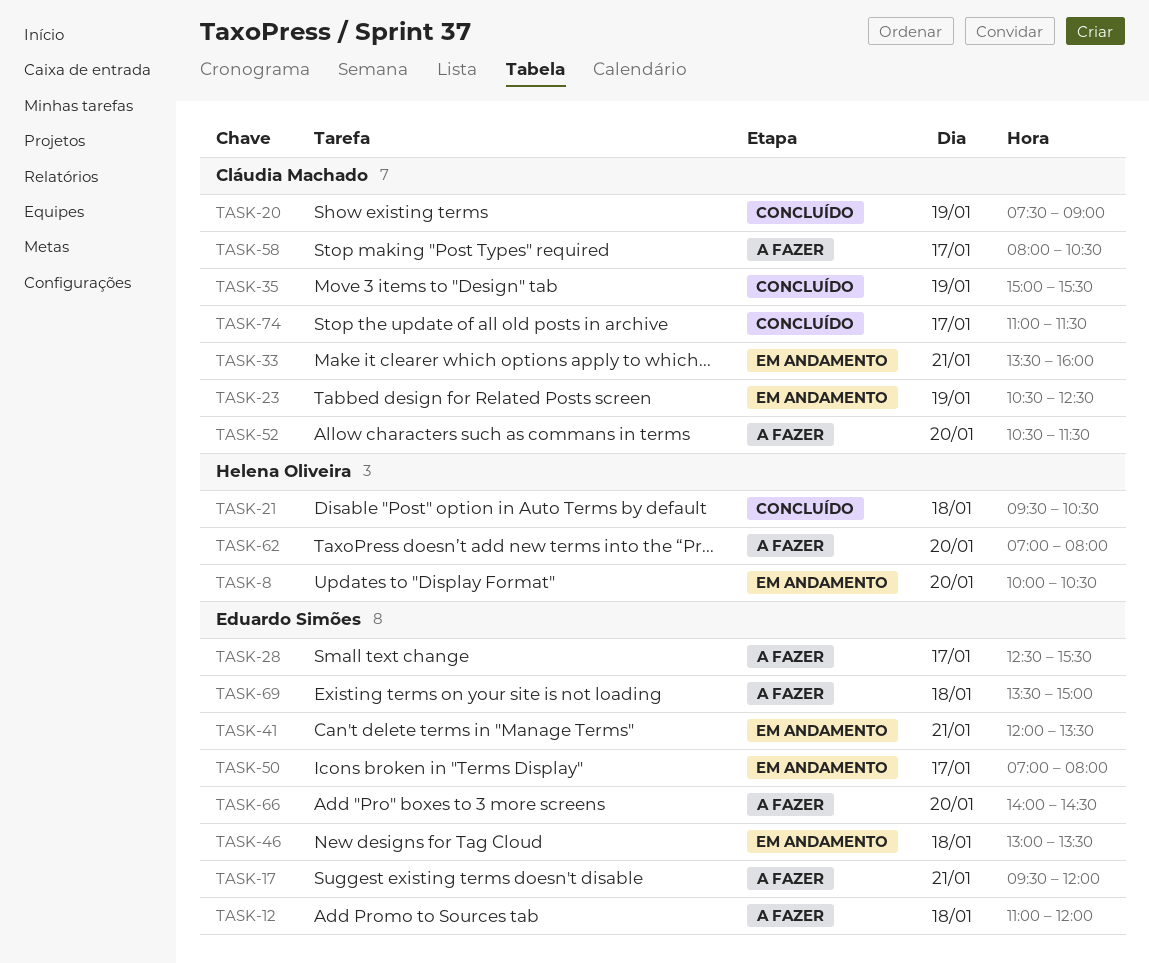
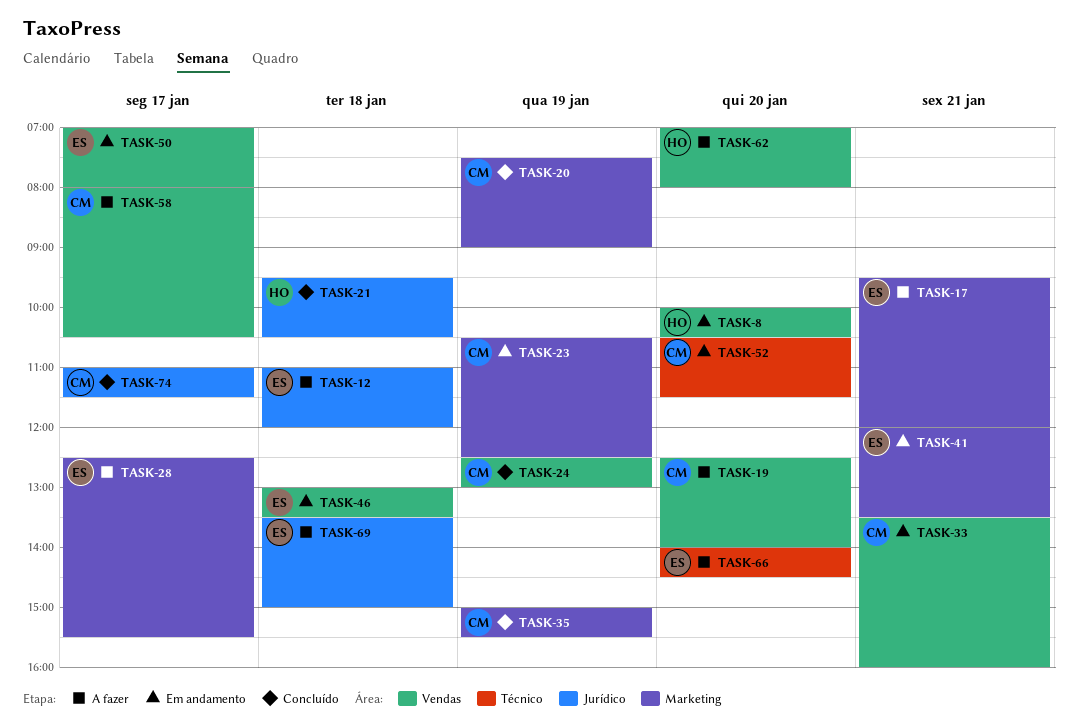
TASK-19: none -> present
TASK-24: none -> present
TASK-52, status: A fazer -> Em andamento

